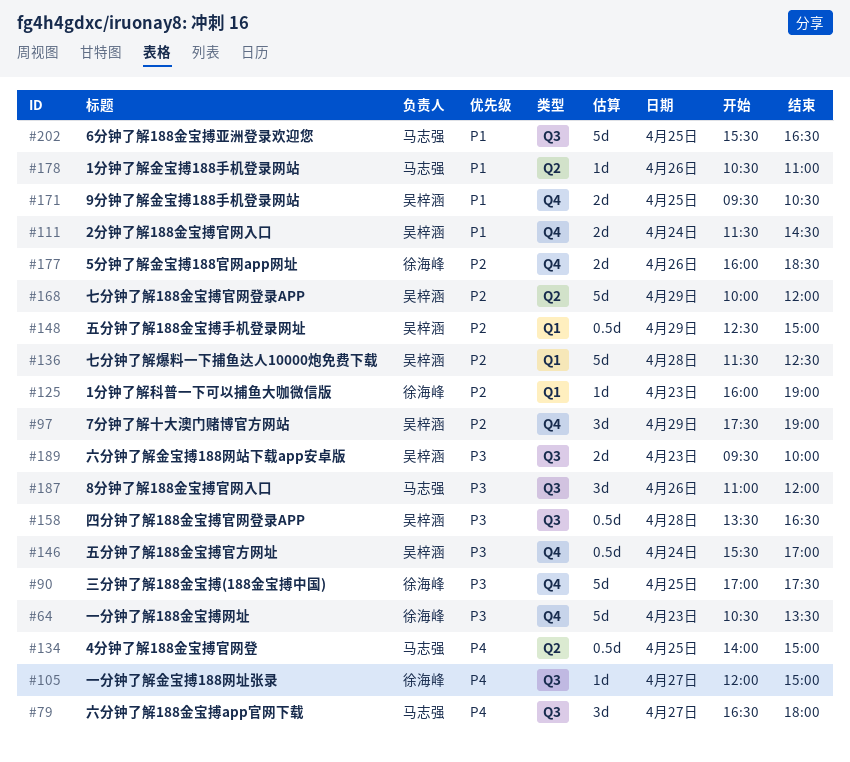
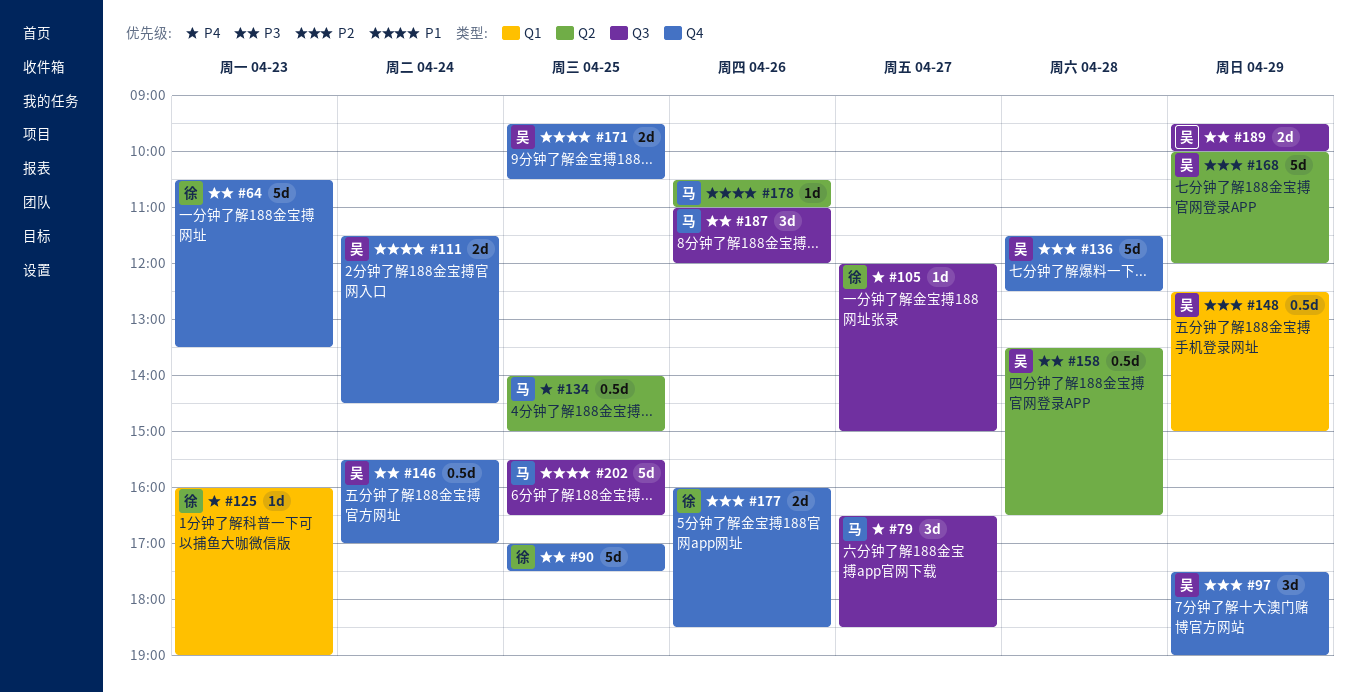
#79, ends: 18:00 -> 18:30
#125, priority: P2 -> P4
#136, label: Q1 -> Q4
#158, label: Q3 -> Q2
#189, day: Apr 23 -> Apr 29

